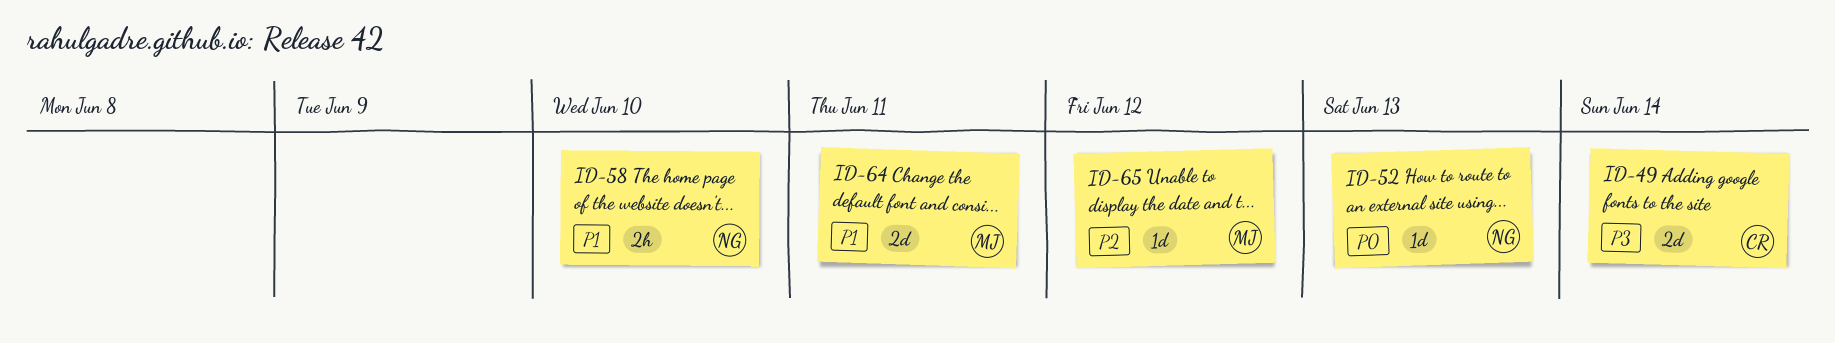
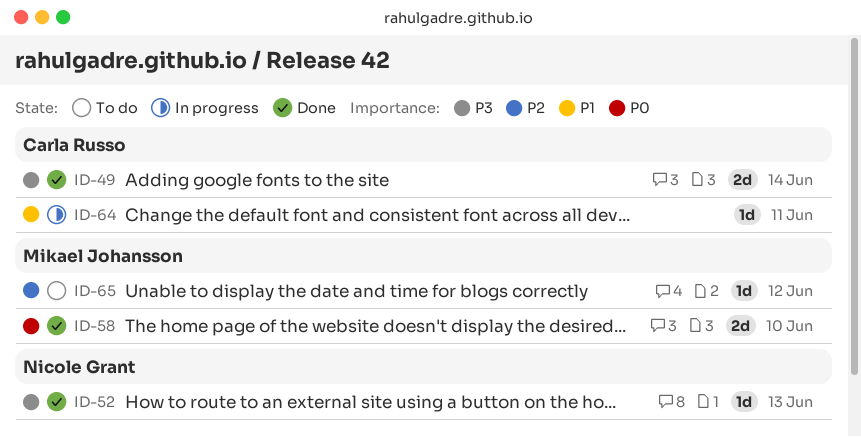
ID-52, priority: P0 -> P3
ID-58, owner: Nicole Grant -> Mikael Johansson
ID-58, priority: P1 -> P0
ID-58, estimate: 2h -> 2d
ID-64, owner: Mikael Johansson -> Carla Russo
ID-64, estimate: 2d -> 1d

